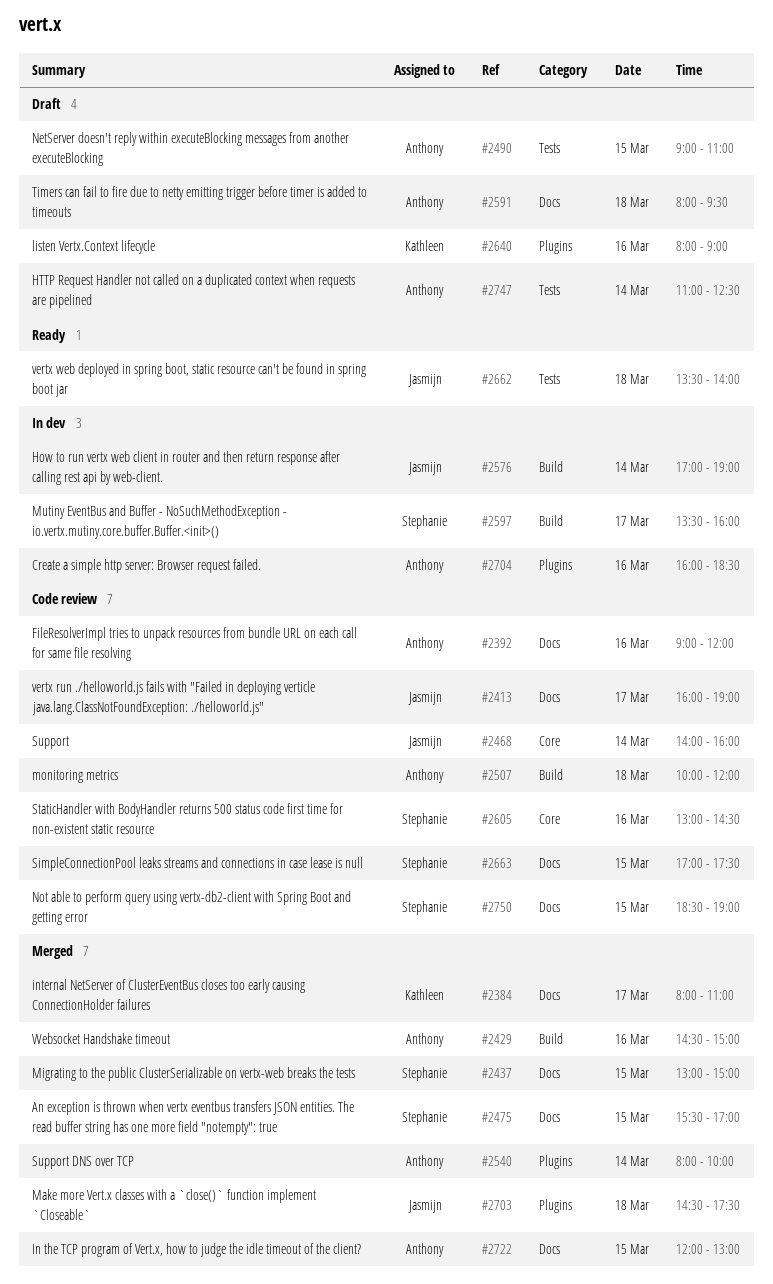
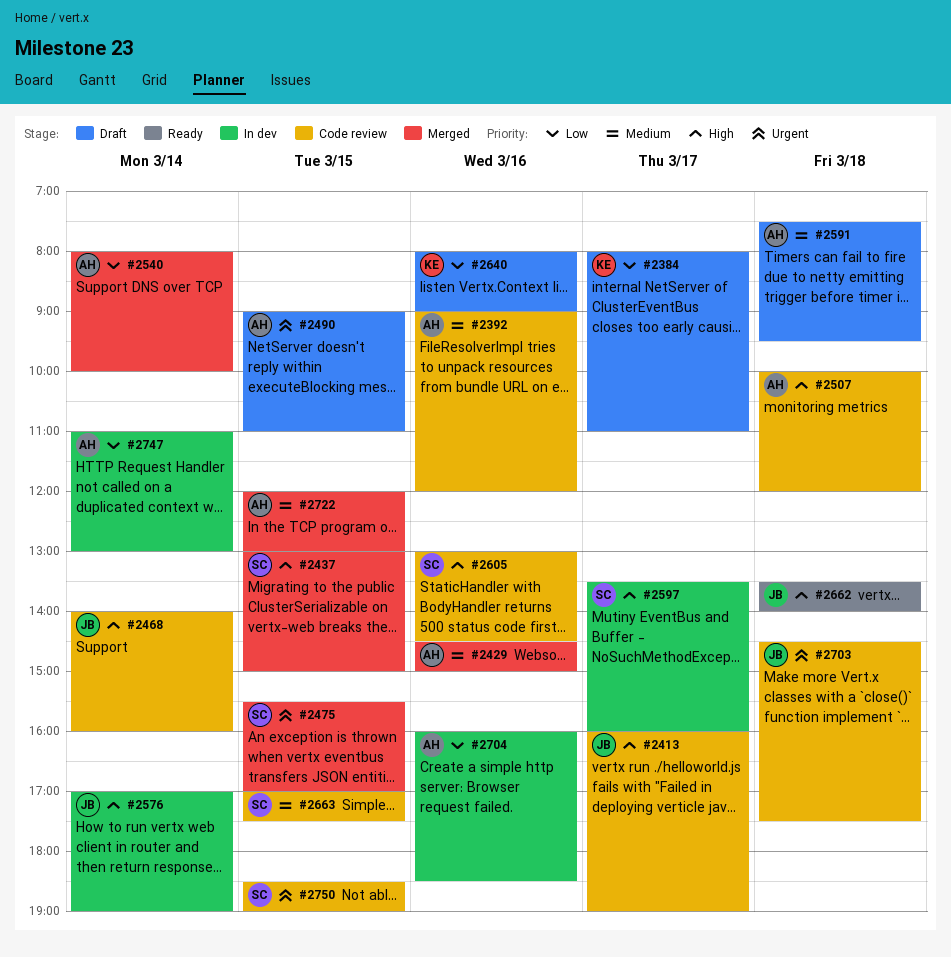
#2384, status: Merged -> Draft
#2591, begins: 08:00 -> 07:30
#2703, status: Merged -> Code review
#2747, status: Draft -> In dev
#2747, ends: 12:30 -> 13:00

